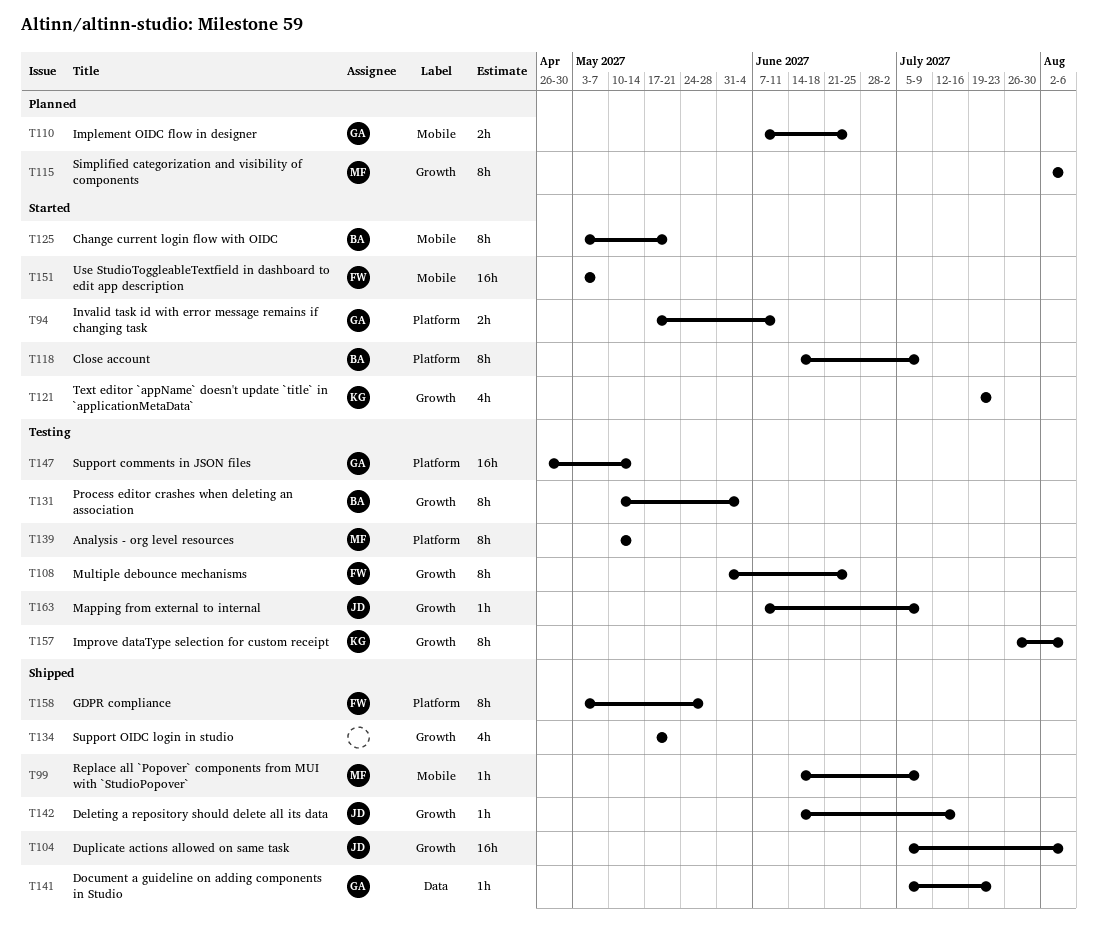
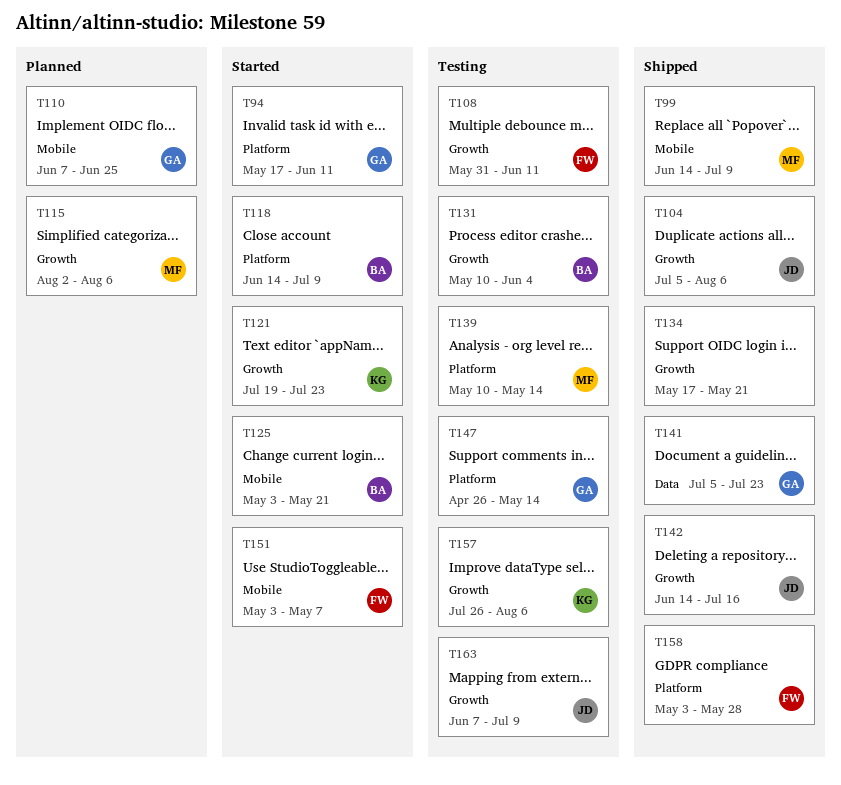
T108, due: Jun 25 -> Jun 11

